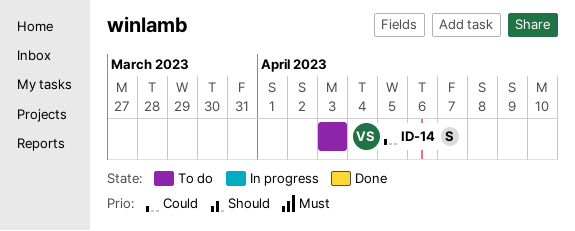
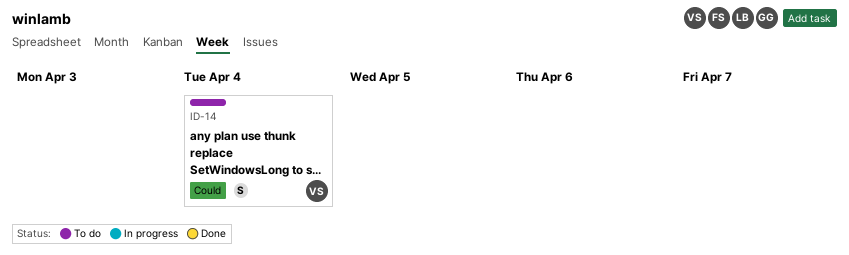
ID-14, due: Apr 3 -> Apr 4

